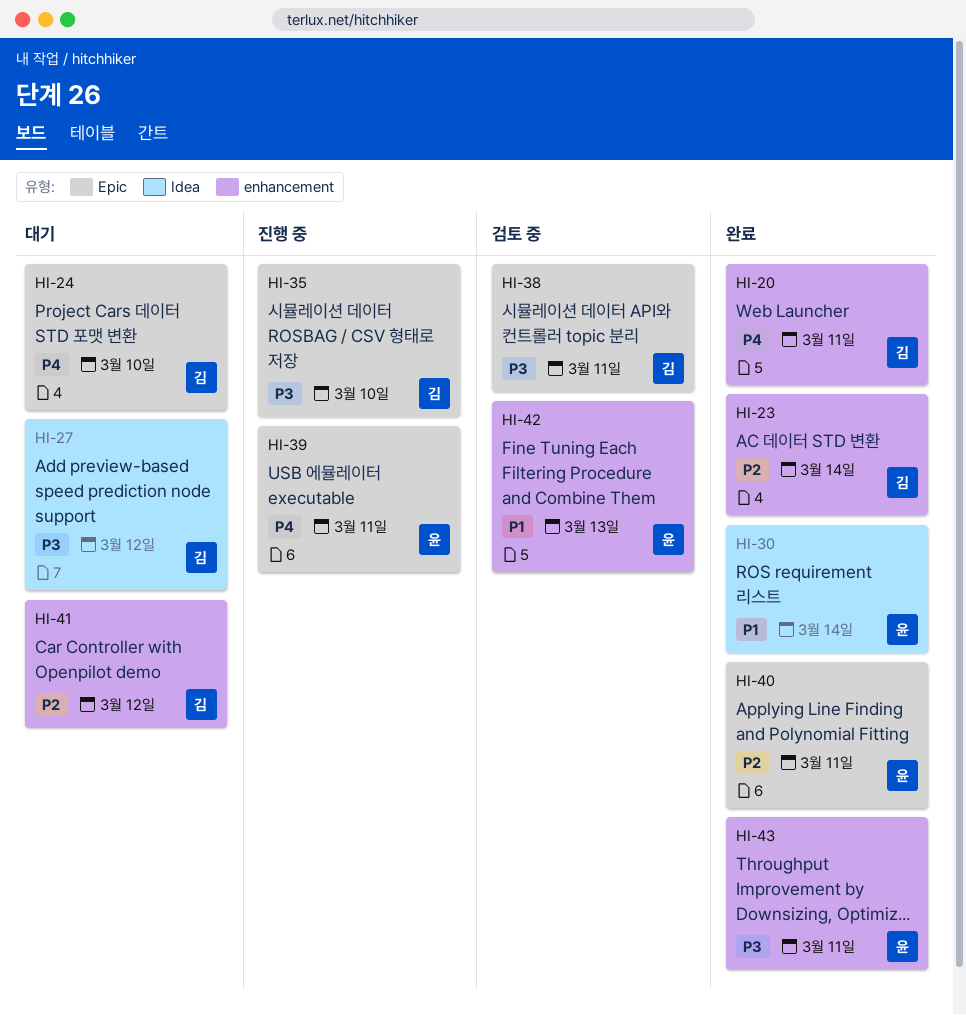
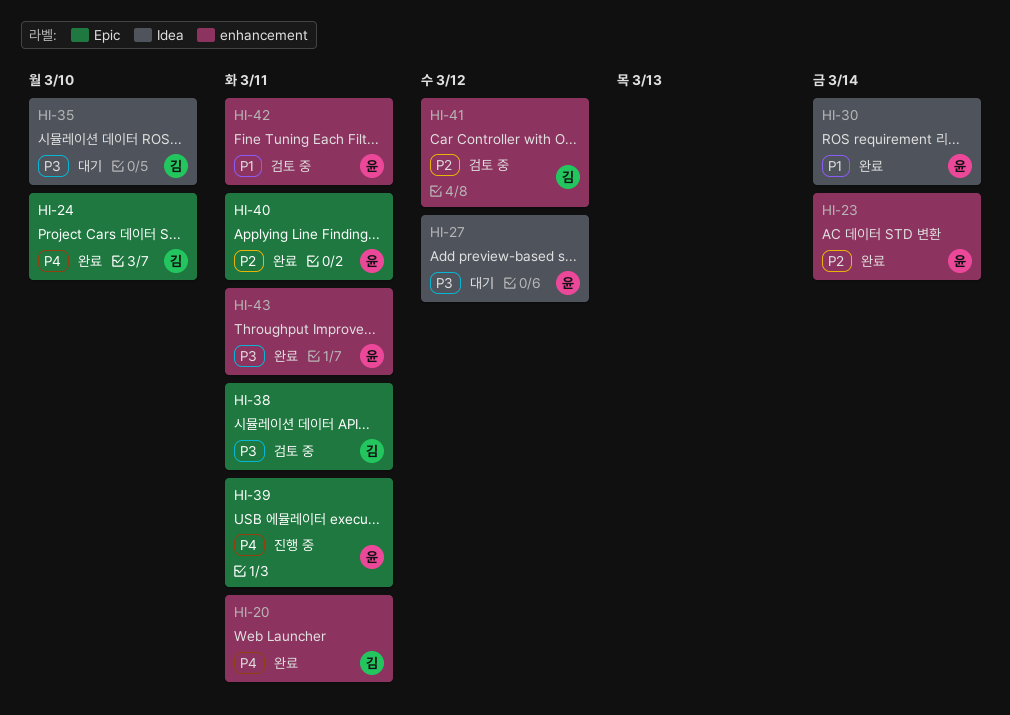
HI-23, owner: 김 -> 윤
HI-24, status: 대기 -> 완료
HI-27, owner: 김 -> 윤
HI-35, status: 진행 중 -> 대기
HI-35, label: Epic -> Idea
HI-41, status: 대기 -> 검토 중
HI-42, due: Mar 13 -> Mar 11

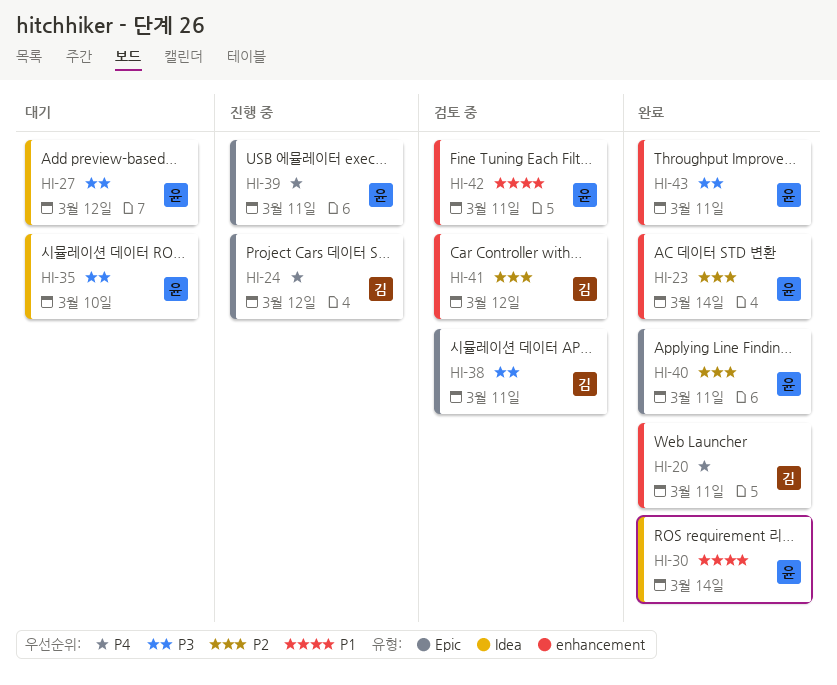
HI-24, status: 완료 -> 진행 중
HI-24, due: Mar 10 -> Mar 12
HI-35, owner: 김 -> 윤

